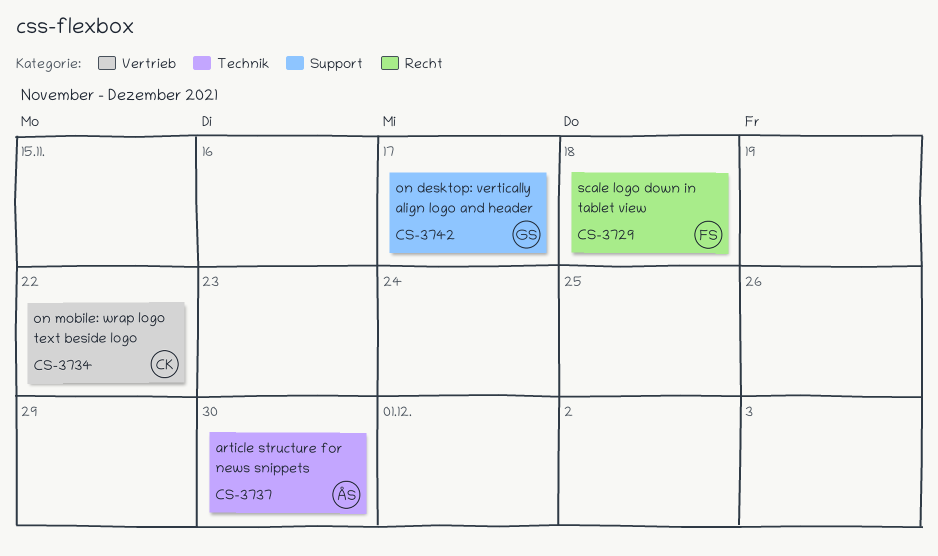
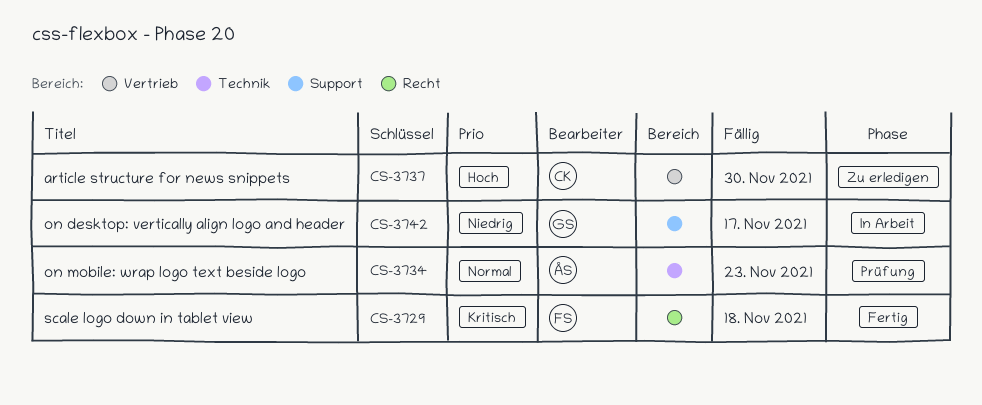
CS-3734, owner: CK -> ÅS
CS-3734, label: Vertrieb -> Technik
CS-3734, due: Nov 22 -> Nov 23
CS-3737, owner: ÅS -> CK
CS-3737, label: Technik -> Vertrieb

